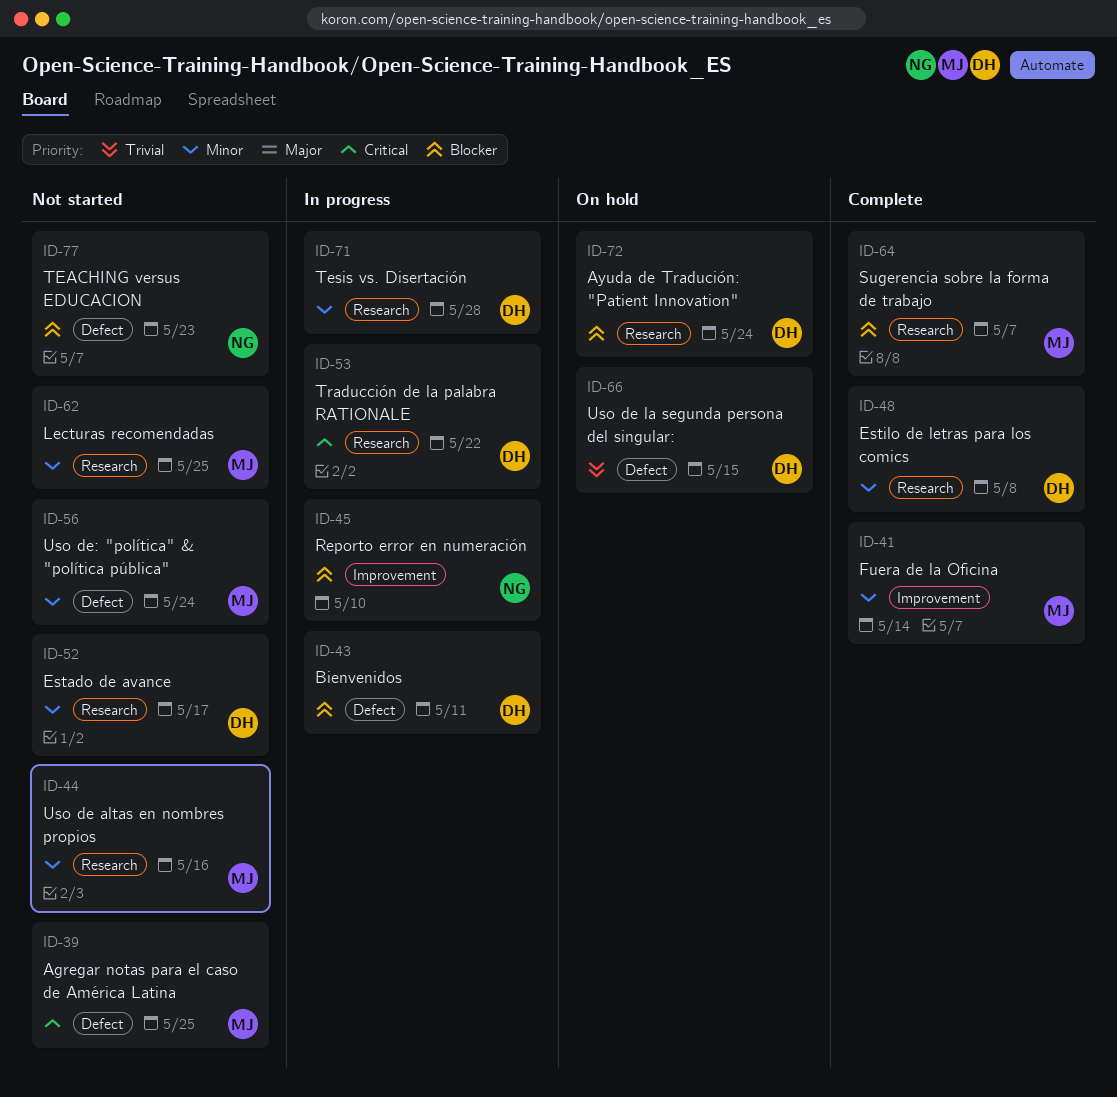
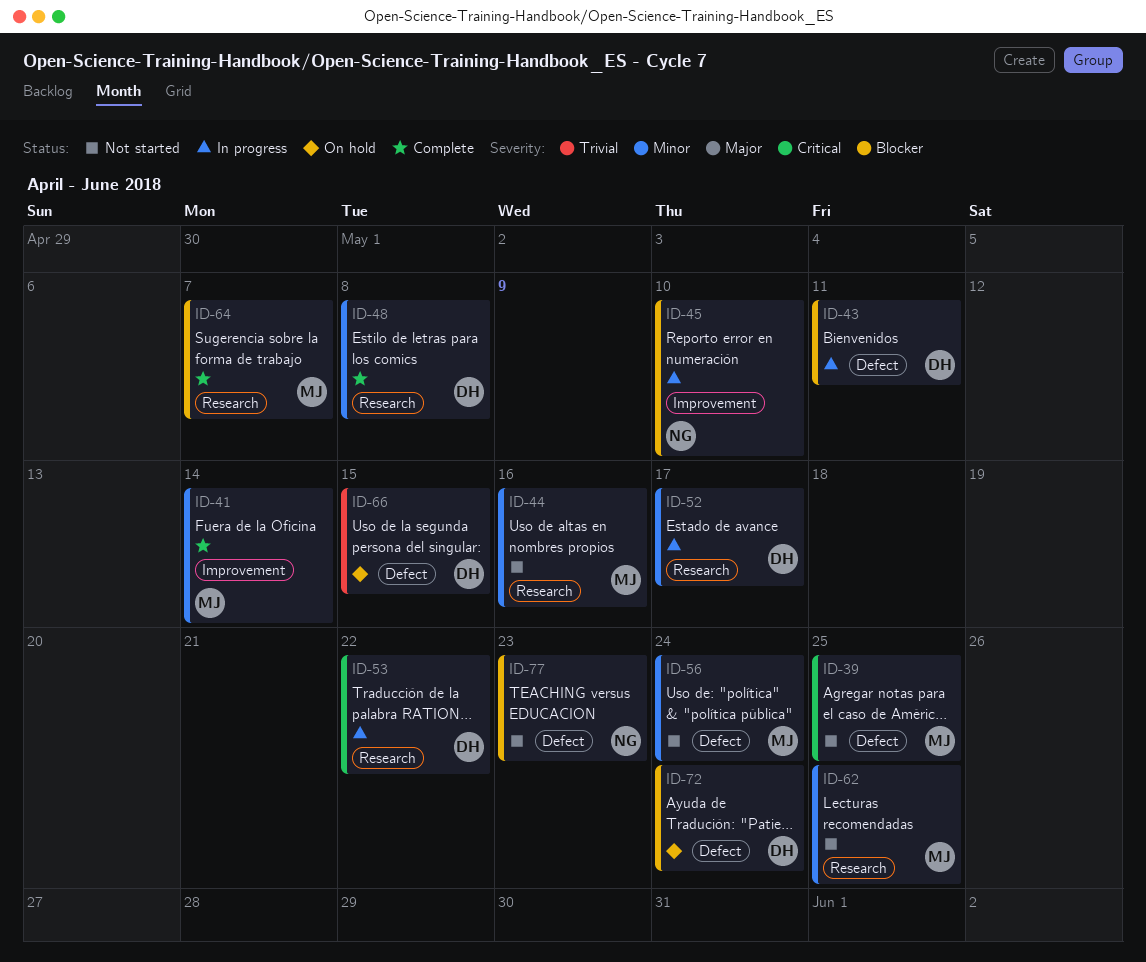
ID-52, status: Not started -> In progress
ID-71: present -> none
ID-72, label: Research -> Defect

